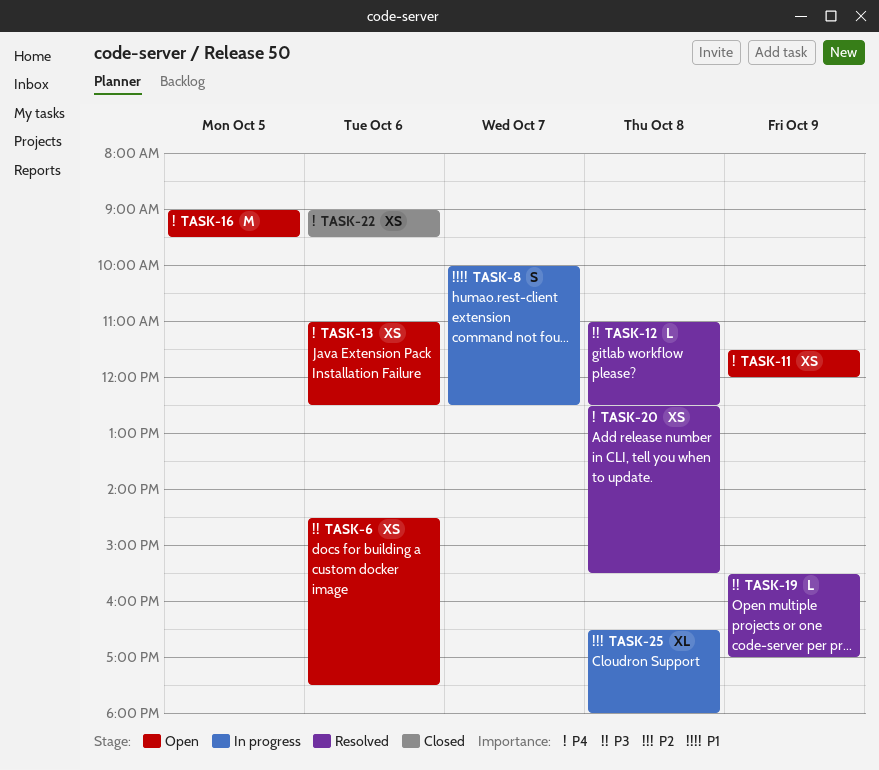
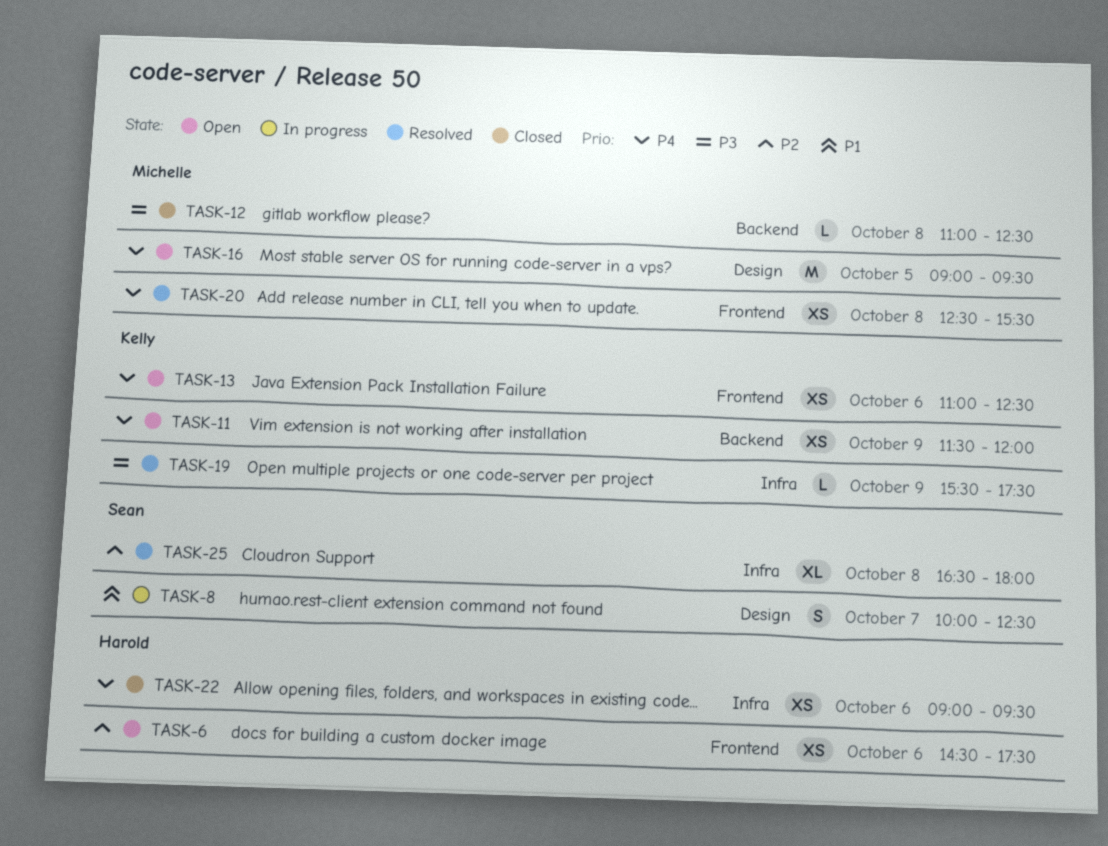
TASK-6, priority: P3 -> P2
TASK-12, status: Resolved -> Closed
TASK-19, ends: 17:00 -> 17:30
TASK-25, status: In progress -> Resolved

